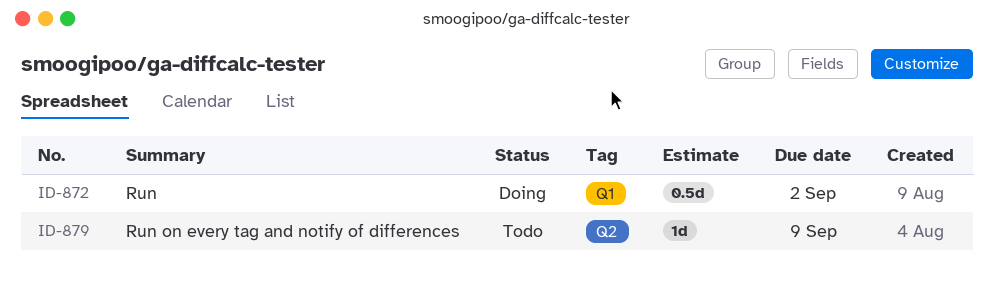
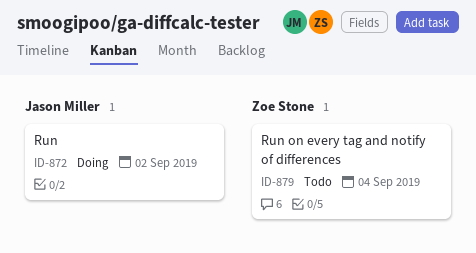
ID-879, due: Sep 9 -> Sep 4

